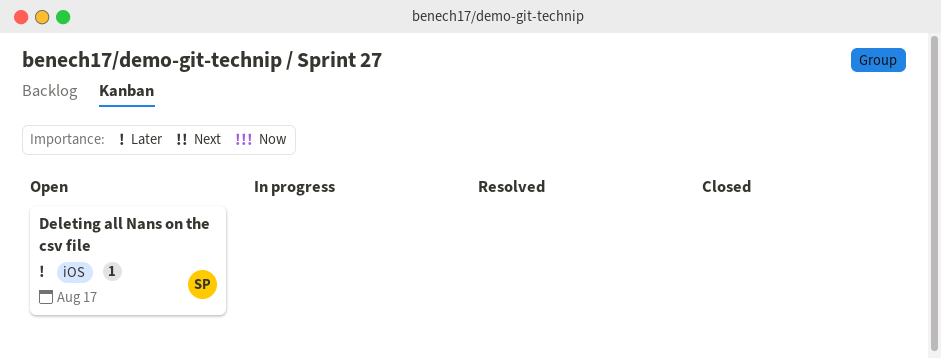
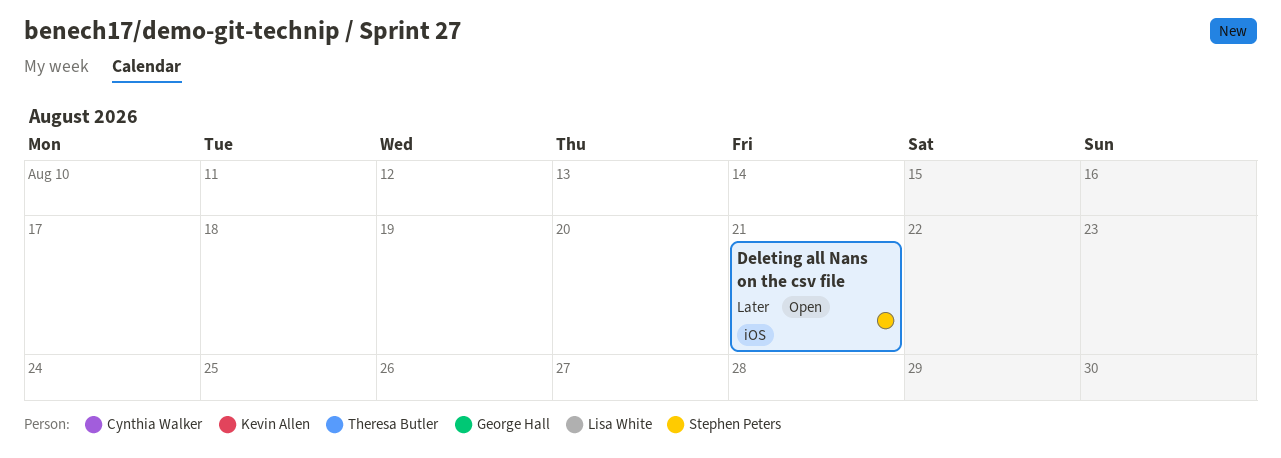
Deleting all Nans on the csv file, due: Aug 17 -> Aug 21

